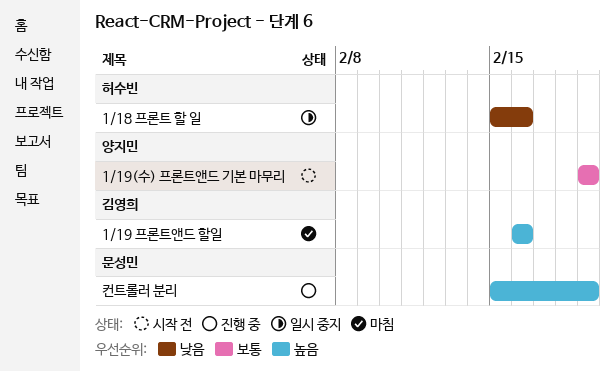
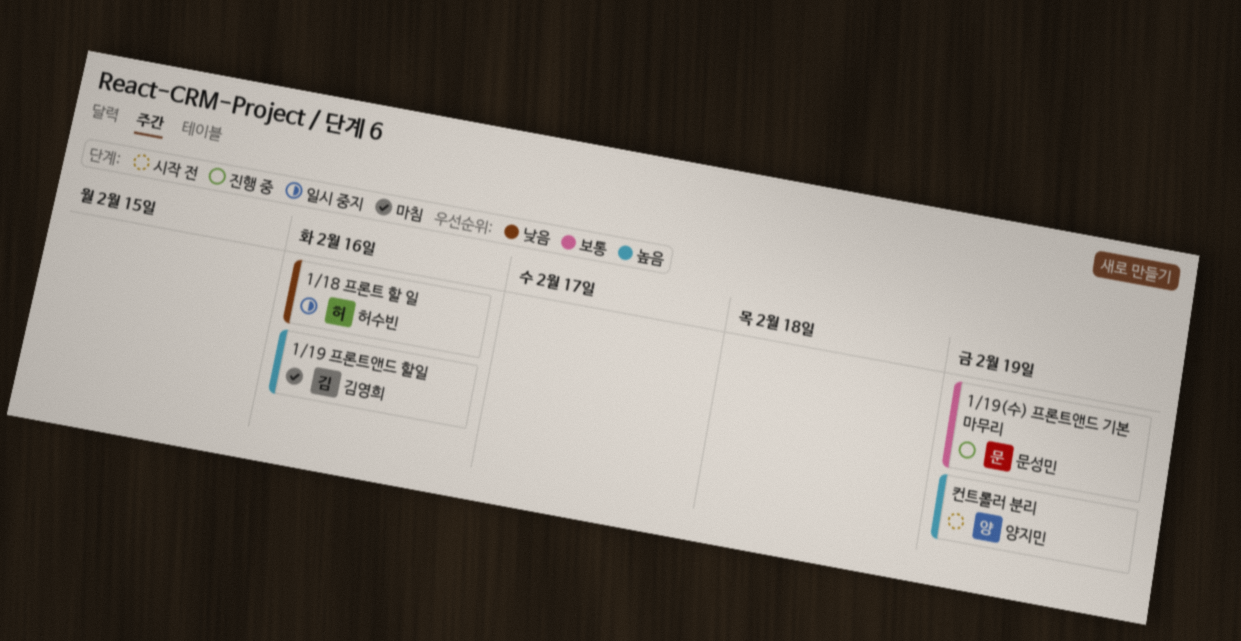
1/19(수) 프론트앤드 기본 마무리, status: 시작 전 -> 진행 중
1/19(수) 프론트앤드 기본 마무리, owner: 양지민 -> 문성민
컨트롤러 분리, status: 진행 중 -> 시작 전
컨트롤러 분리, owner: 문성민 -> 양지민

